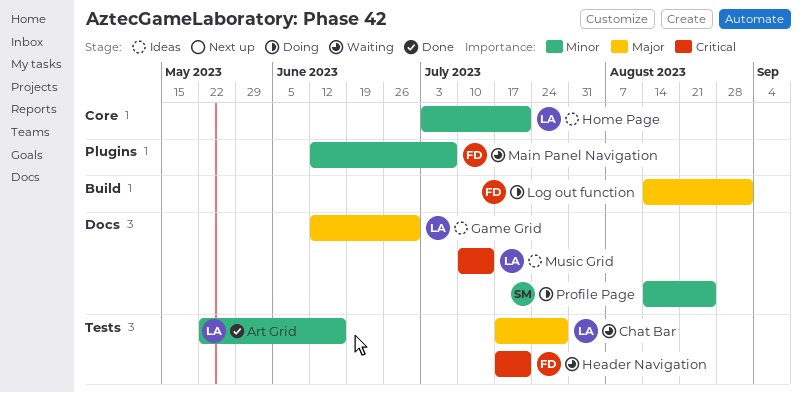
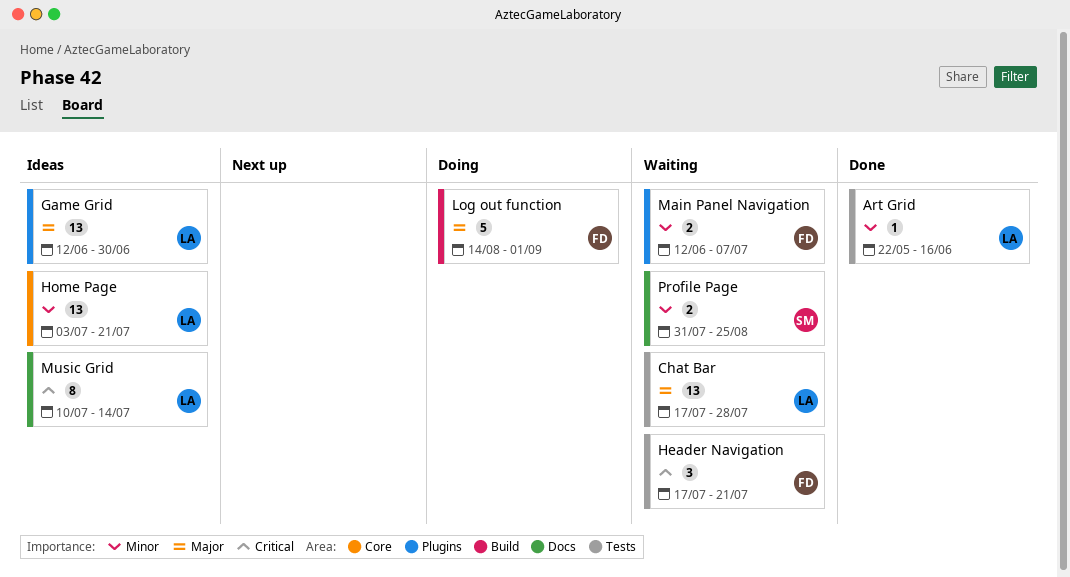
Game Grid, label: Docs -> Plugins
Profile Page, status: Doing -> Waiting
Profile Page, start: Aug 14 -> Jul 31

